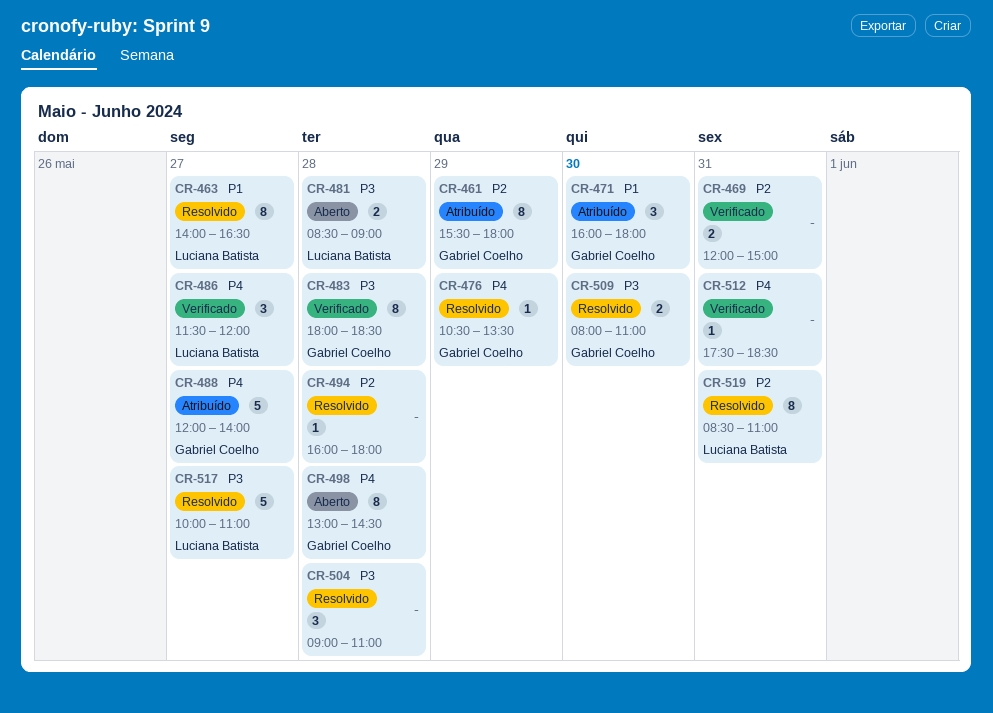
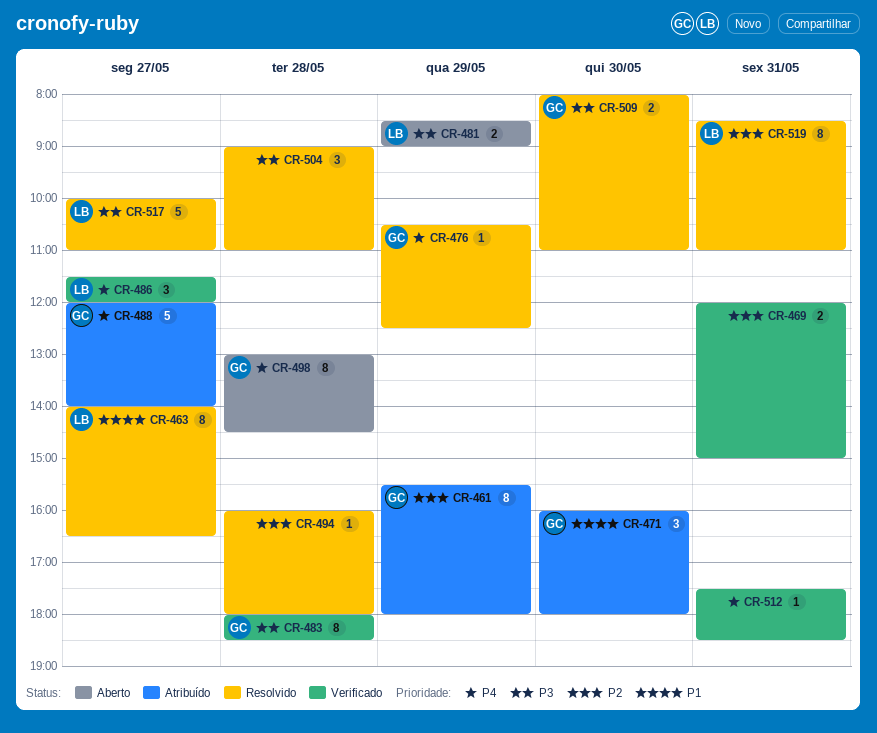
CR-476, ends: 13:30 -> 12:30
CR-481, day: May 28 -> May 29

